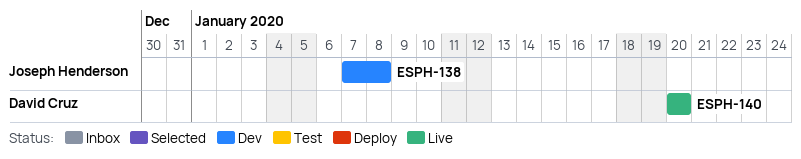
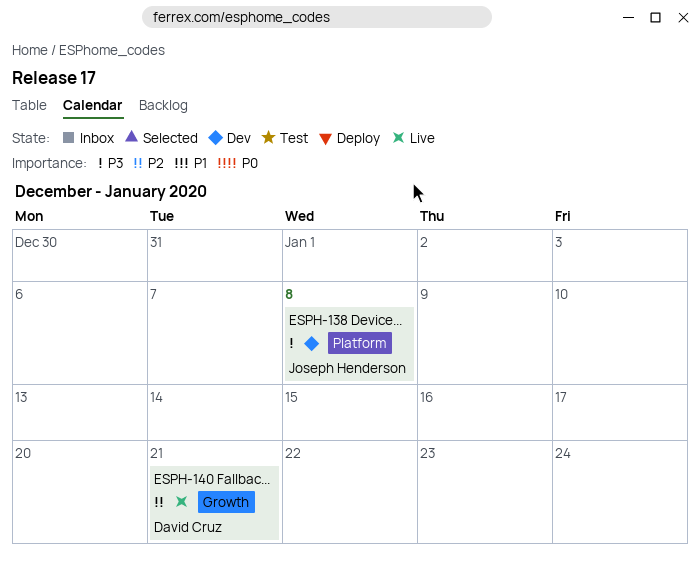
ESPH-140, due: Jan 20 -> Jan 21

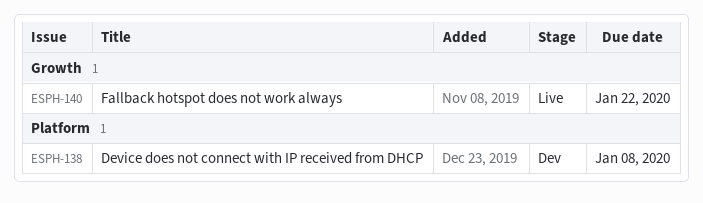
ESPH-140, due: Jan 21 -> Jan 22

